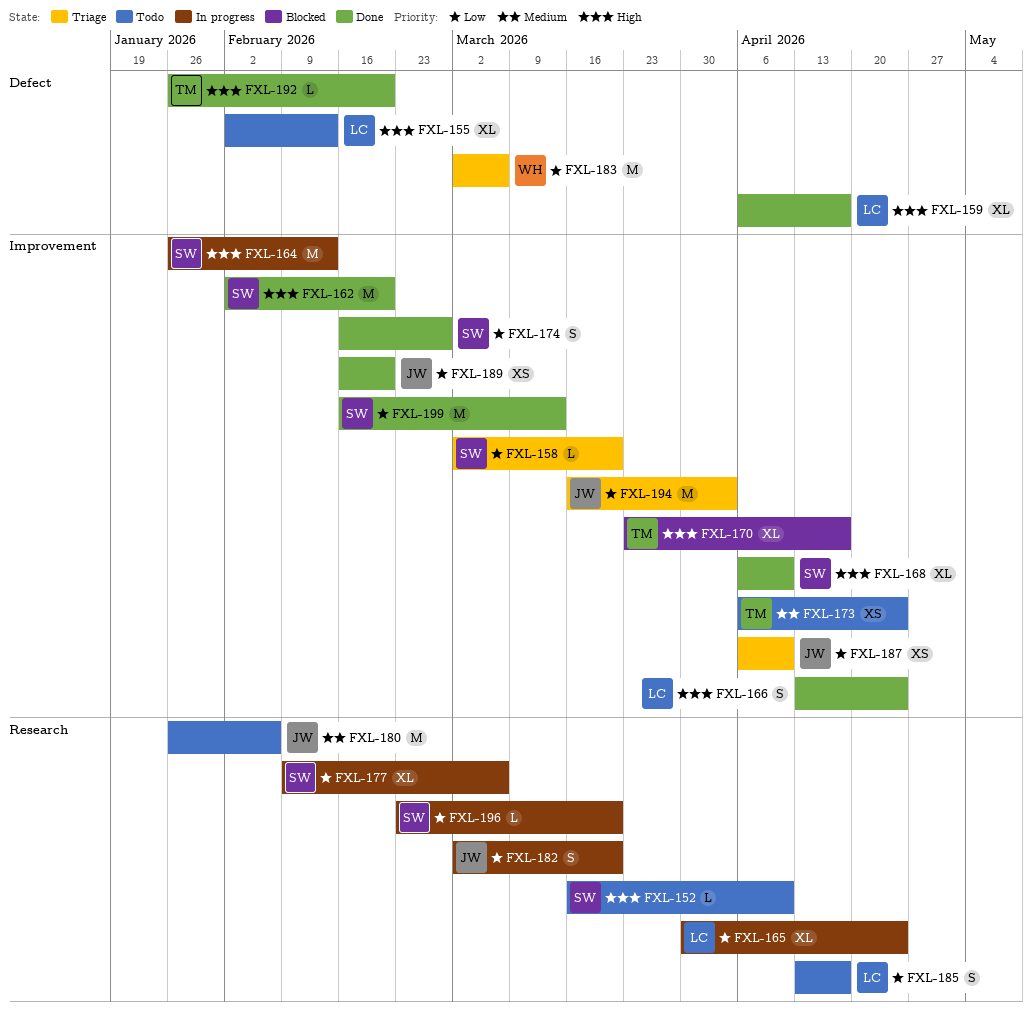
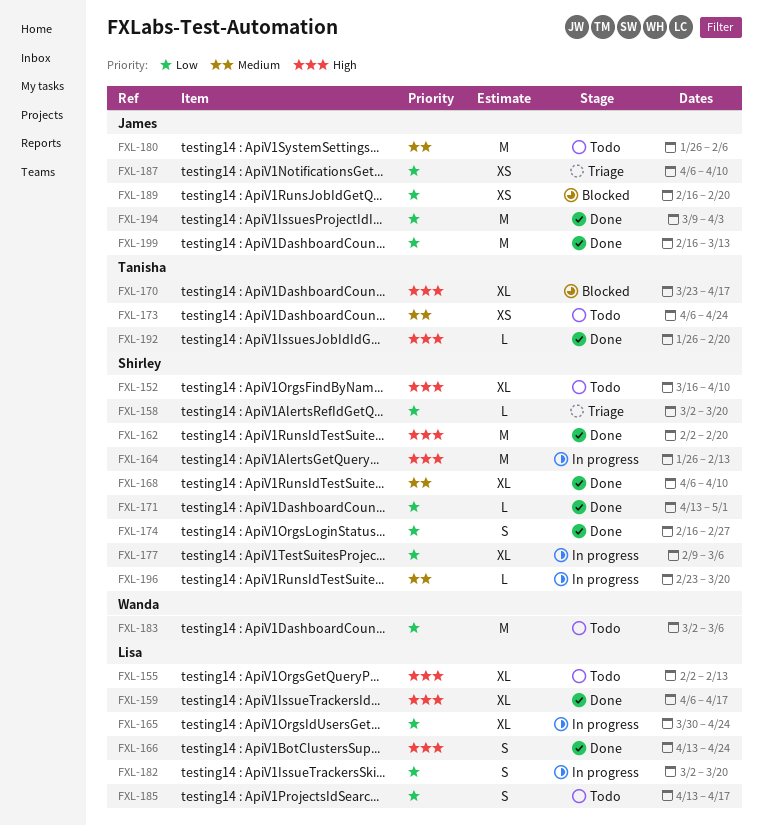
FXL-152, estimate: L -> XL
FXL-168, priority: High -> Medium
FXL-171: none -> present
FXL-182, owner: James -> Lisa
FXL-183, status: Triage -> Todo
FXL-189, status: Done -> Blocked
FXL-194, status: Triage -> Done
FXL-194, start: Mar 16 -> Mar 9
FXL-196, priority: Low -> Medium
FXL-199, owner: Shirley -> James

